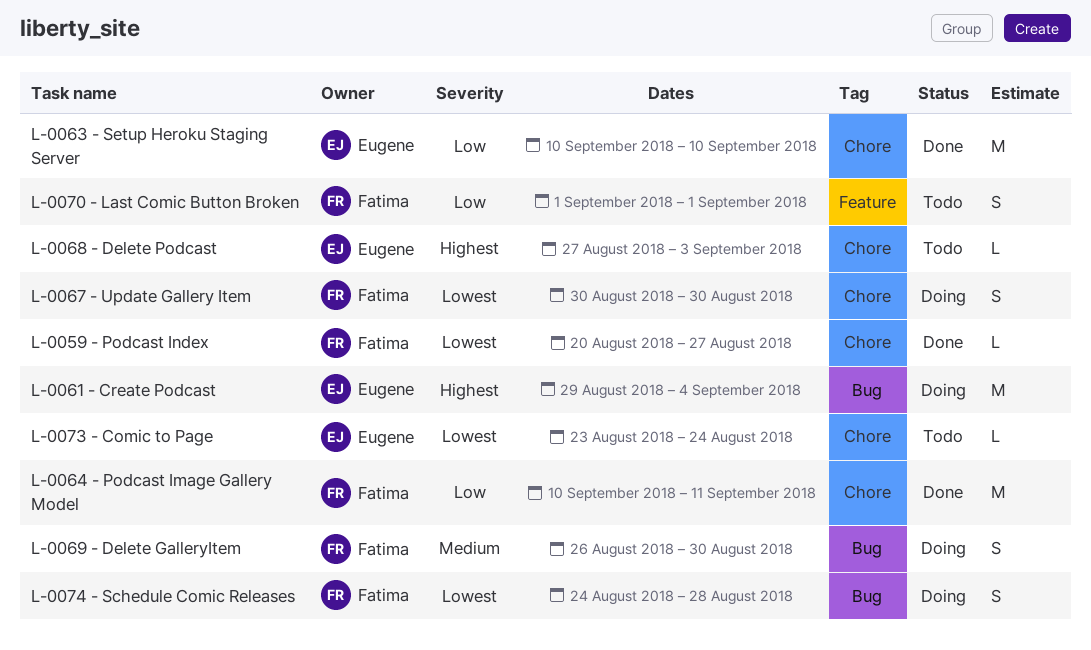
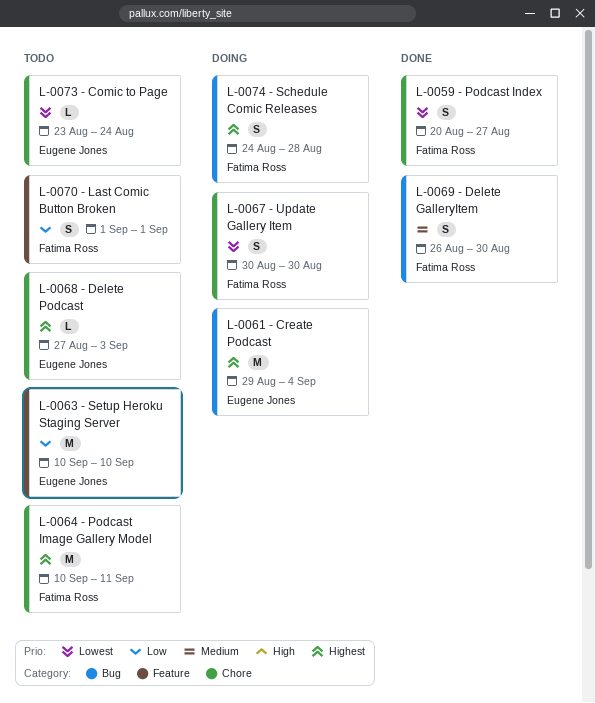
L-0059 - Podcast Index, estimate: L -> S
L-0063 - Setup Heroku Staging Server, status: Done -> Todo
L-0063 - Setup Heroku Staging Server, label: Chore -> Feature
L-0064 - Podcast Image Gallery Model, status: Done -> Todo
L-0064 - Podcast Image Gallery Model, priority: Low -> Highest
L-0069 - Delete GalleryItem, status: Doing -> Done
L-0074 - Schedule Comic Releases, priority: Lowest -> Highest

